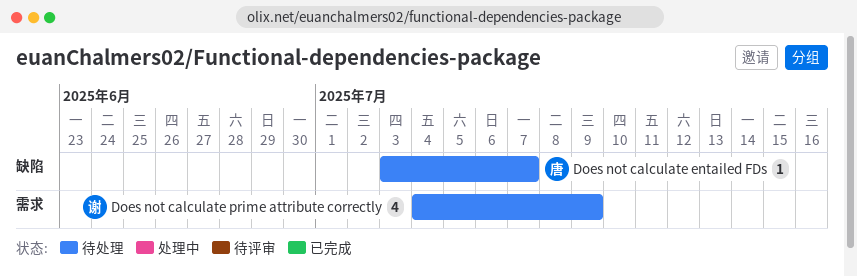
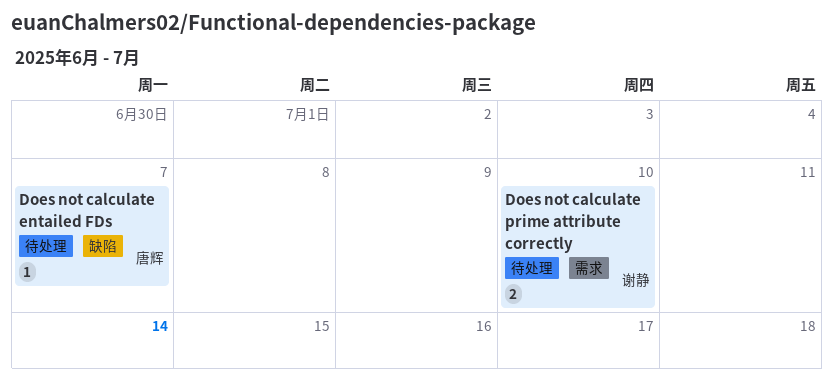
Does not calculate prime attribute correctly, estimate: 4 -> 2
Does not calculate prime attribute correctly, due: Jul 9 -> Jul 10

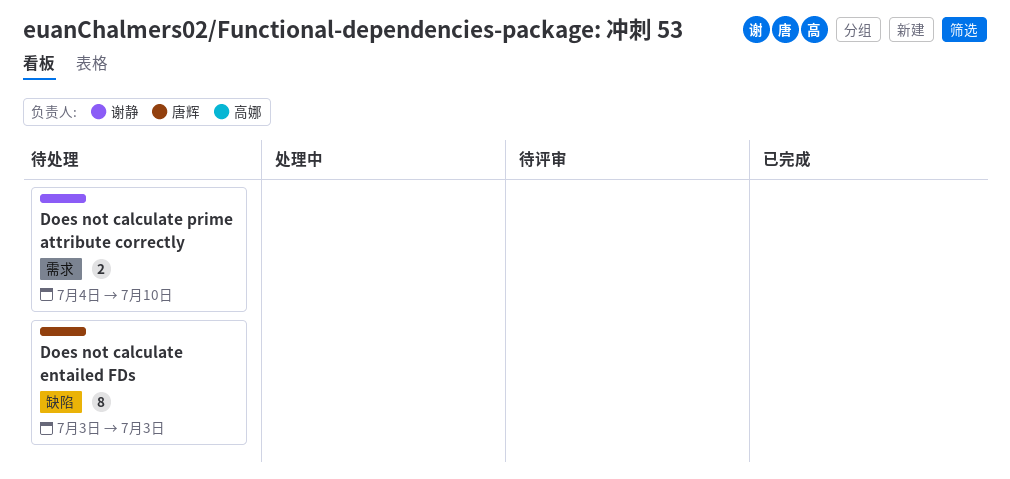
Does not calculate entailed FDs, estimate: 1 -> 8
Does not calculate entailed FDs, due: Jul 7 -> Jul 3

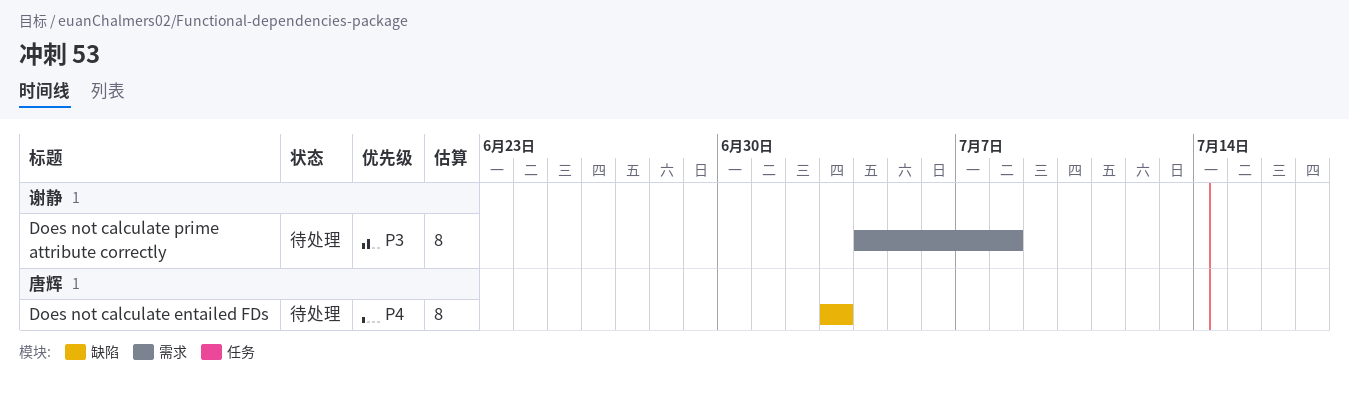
Does not calculate prime attribute correctly, estimate: 2 -> 8
Does not calculate prime attribute correctly, due: Jul 10 -> Jul 8

